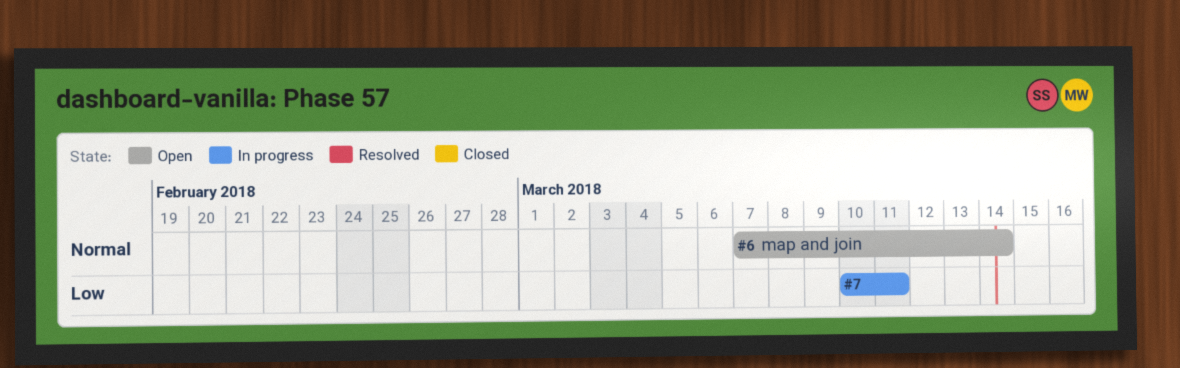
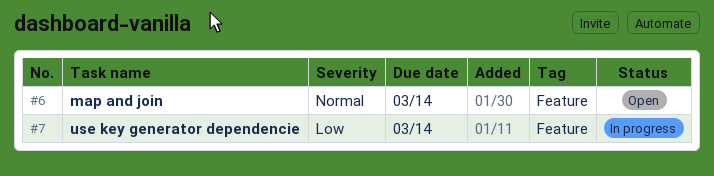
#7, due: Mar 11 -> Mar 14

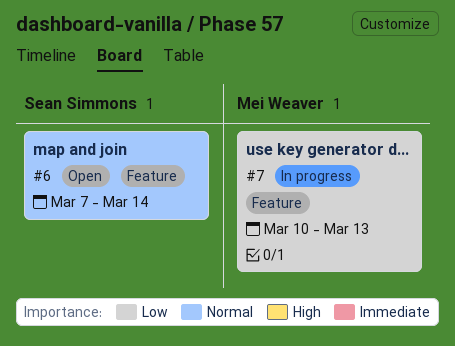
#7, due: Mar 14 -> Mar 13

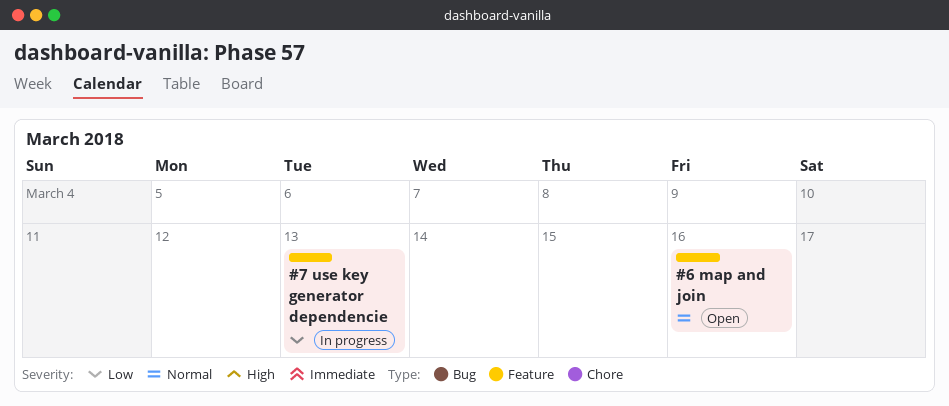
#6, due: Mar 14 -> Mar 16

